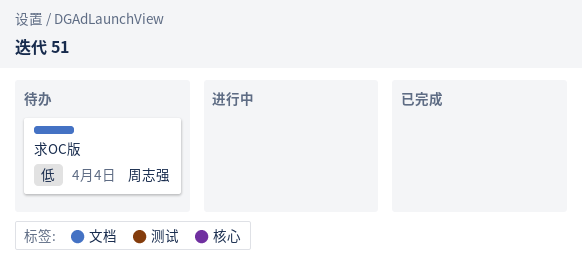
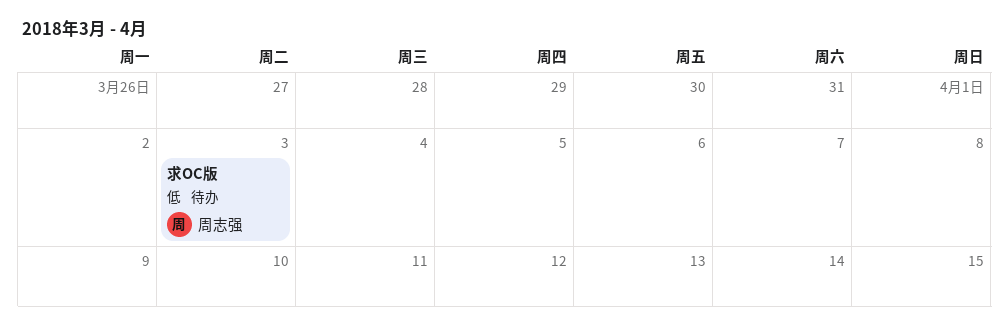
求OC版, due: Apr 4 -> Apr 3

